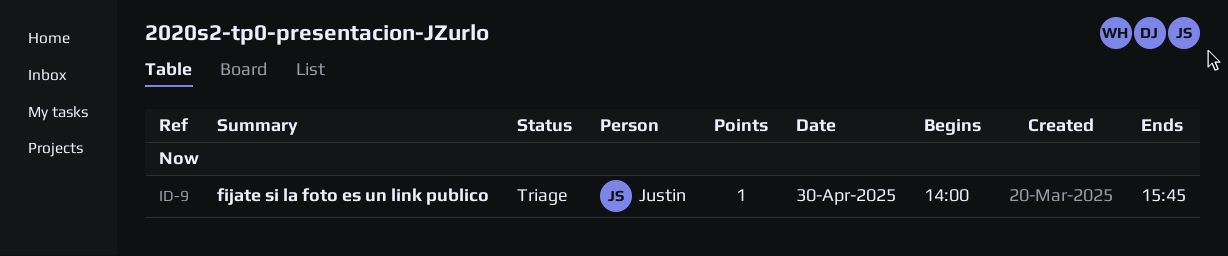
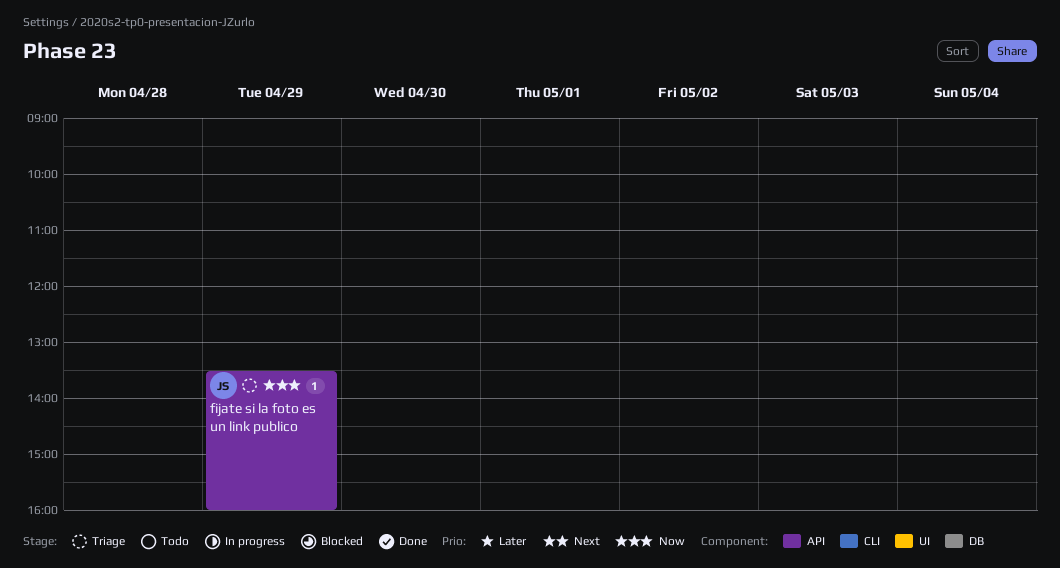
fijate si la foto es un link publico, day: Apr 30 -> Apr 29
fijate si la foto es un link publico, begins: 14:00 -> 13:30
fijate si la foto es un link publico, ends: 15:45 -> 16:00

